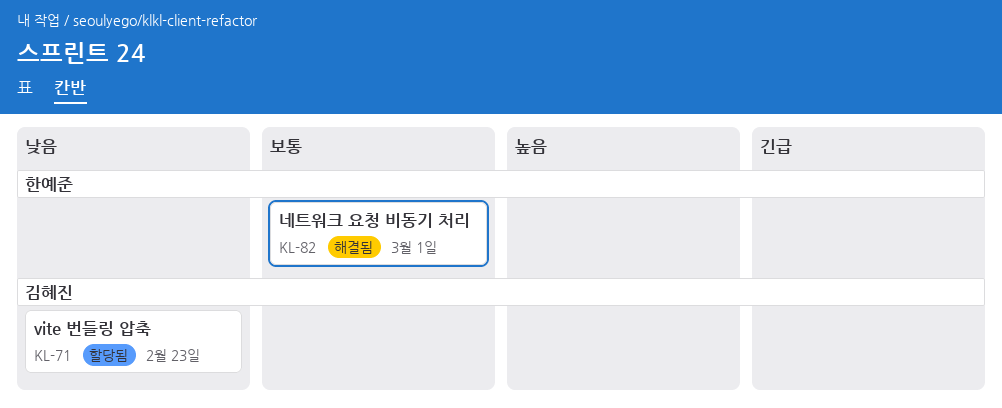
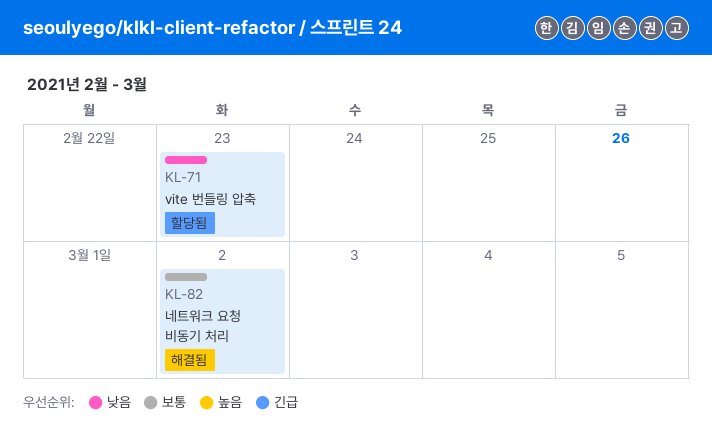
KL-82, due: Mar 1 -> Mar 2

